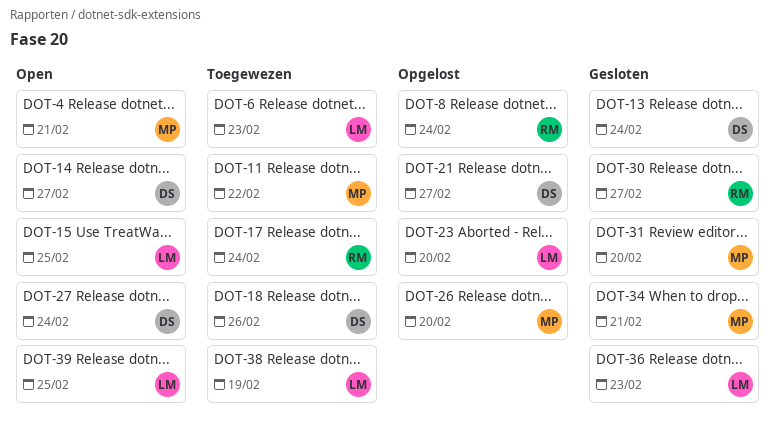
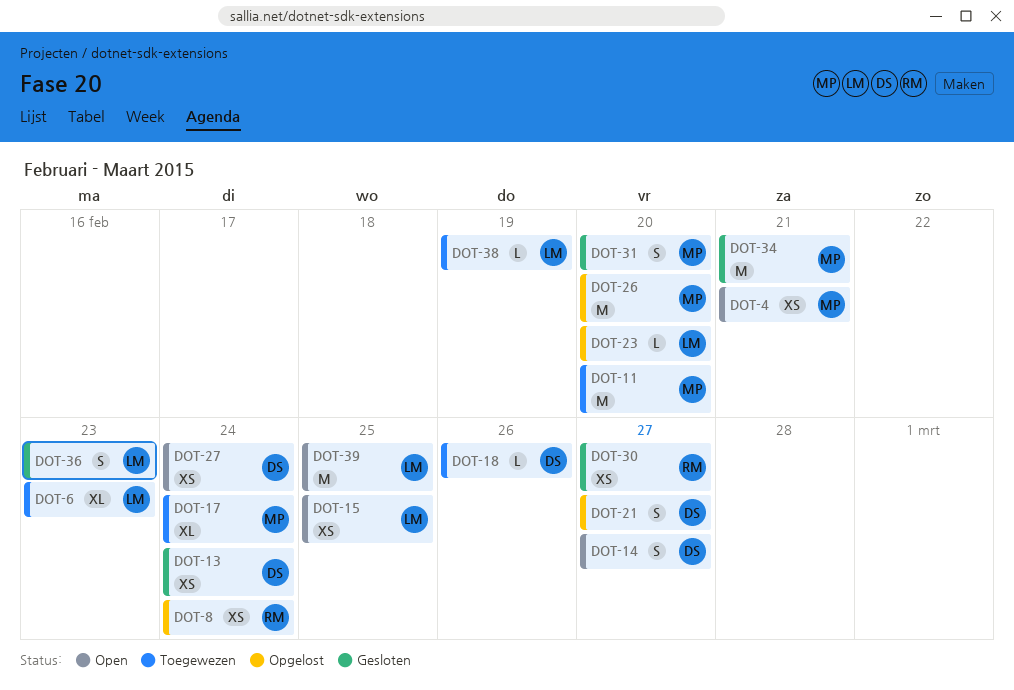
DOT-11, due: Feb 22 -> Feb 20
DOT-17, owner: RM -> MP

